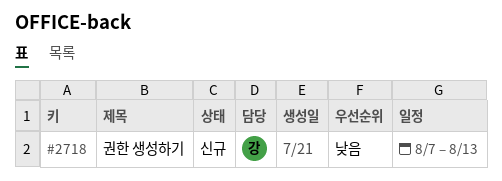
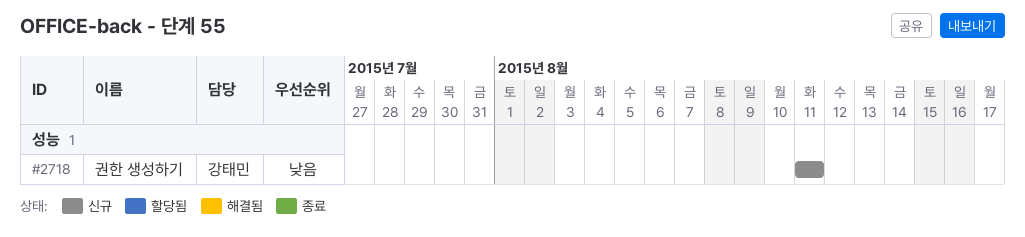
#2718, start: Aug 7 -> Aug 11
#2718, due: Aug 13 -> Aug 11

